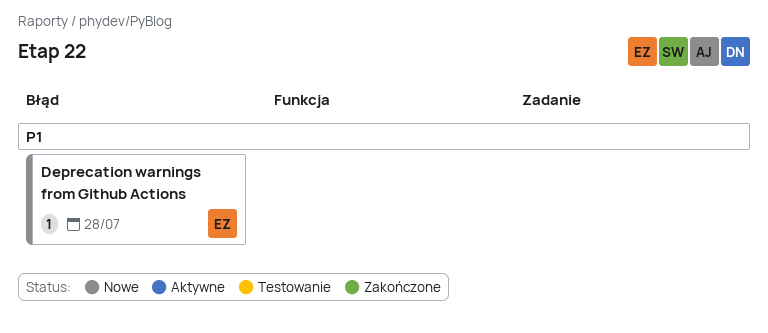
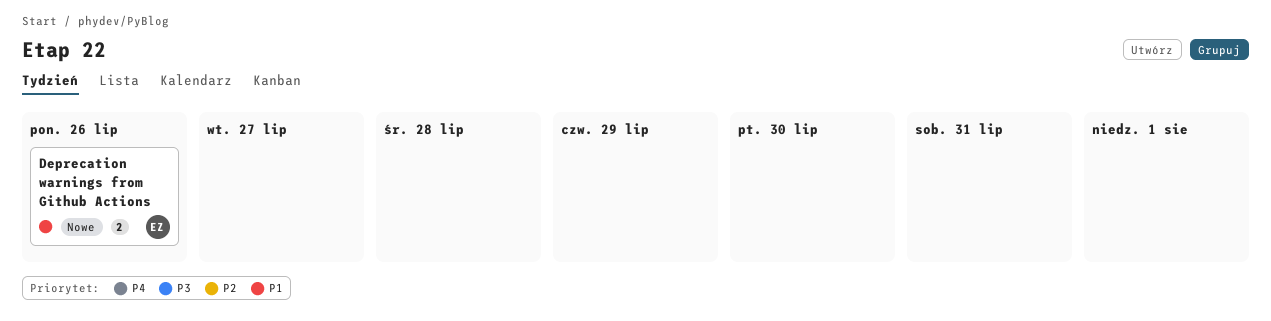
Deprecation warnings from Github Actions, estimate: 1 -> 2
Deprecation warnings from Github Actions, due: Jul 28 -> Jul 26

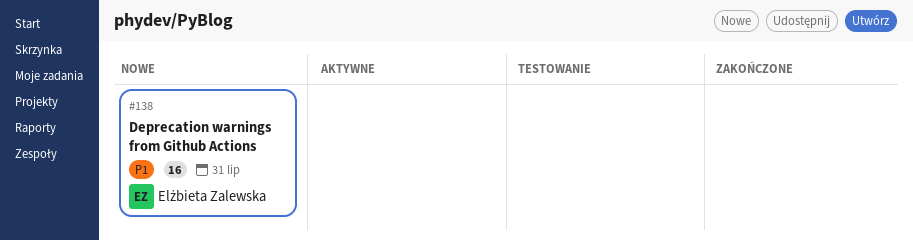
Deprecation warnings from Github Actions, estimate: 2 -> 16
Deprecation warnings from Github Actions, due: Jul 26 -> Jul 31

